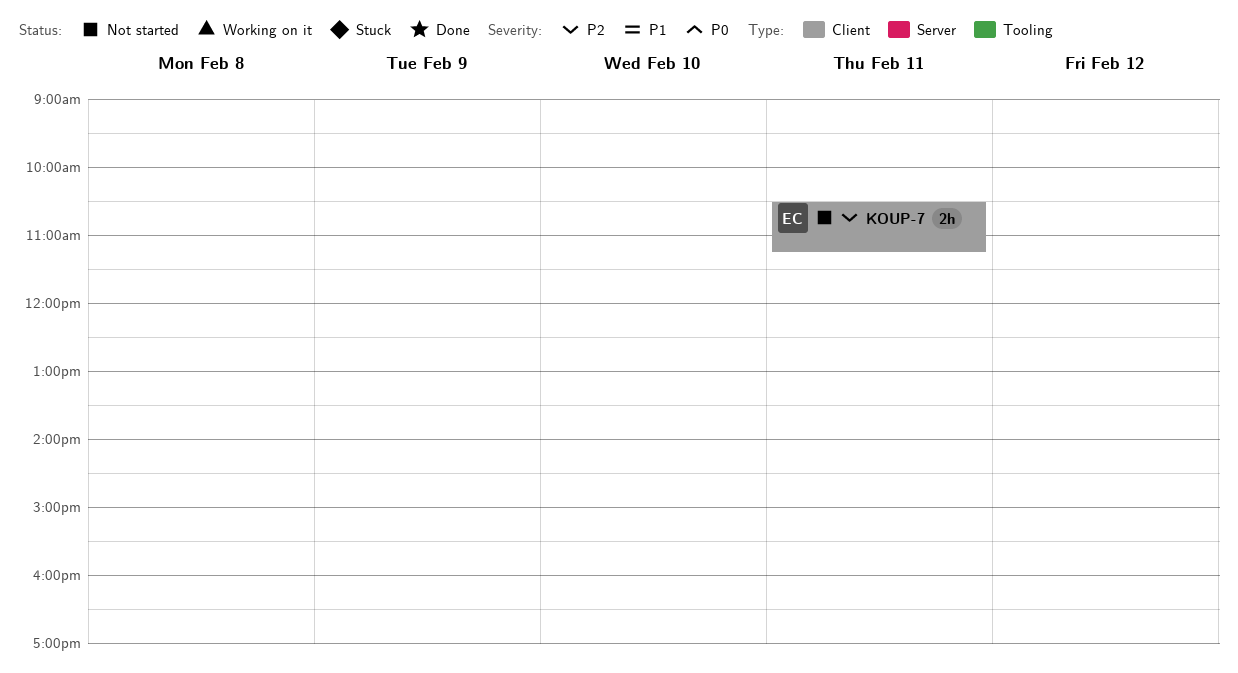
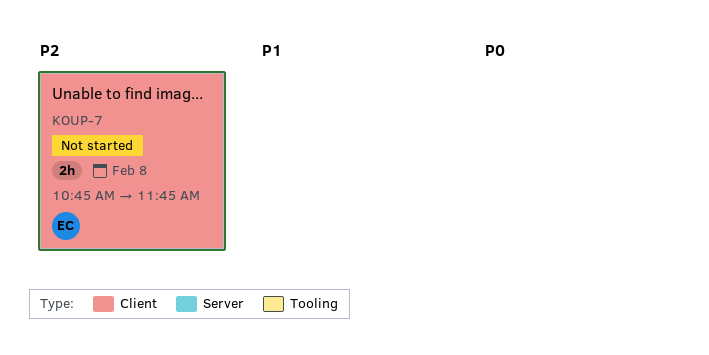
KOUP-7, day: Feb 11 -> Feb 8
KOUP-7, begins: 10:30 -> 10:45
KOUP-7, ends: 11:15 -> 11:45

